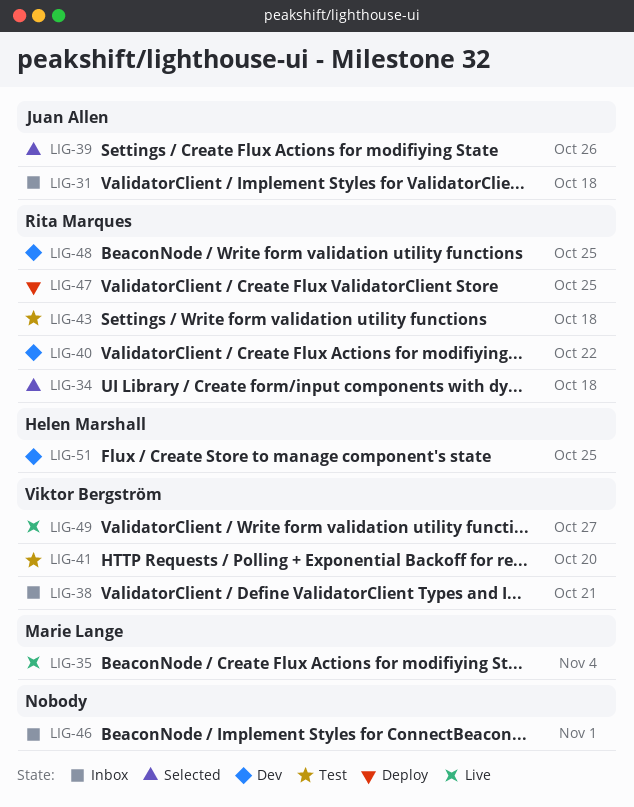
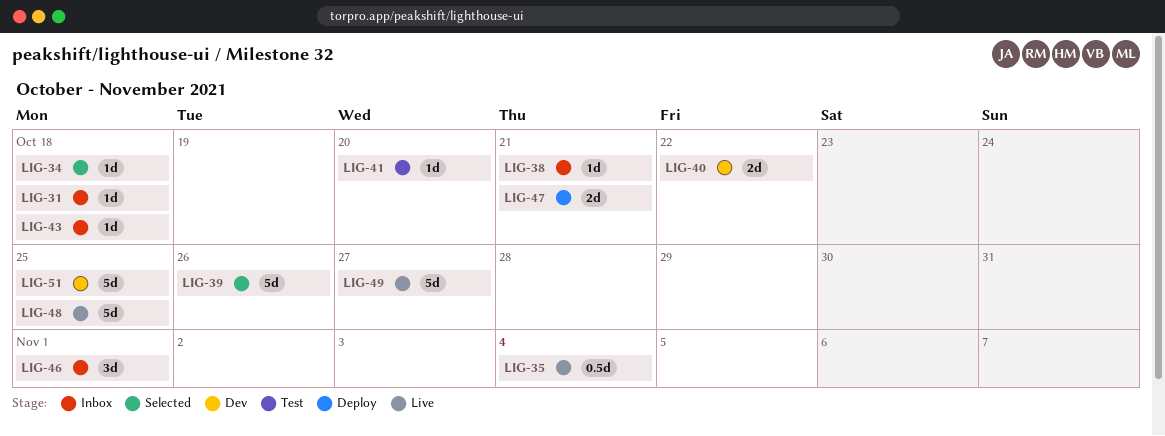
LIG-43, status: Test -> Inbox
LIG-47, due: Oct 25 -> Oct 21
LIG-48, status: Dev -> Live

